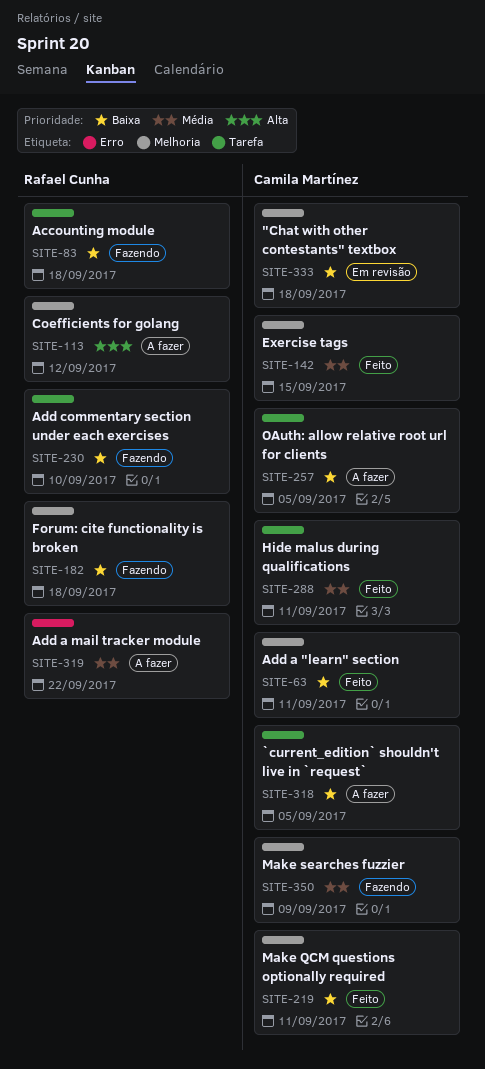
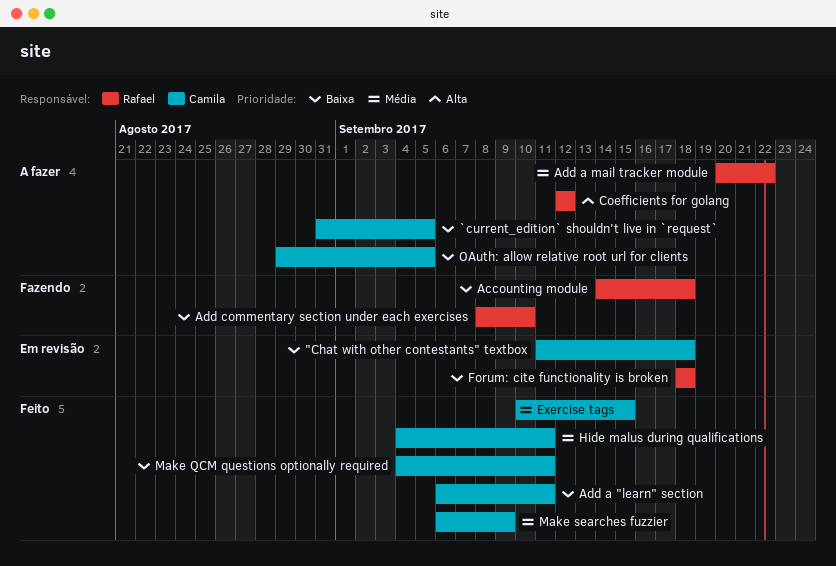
Forum: cite functionality is broken, status: Fazendo -> Em revisão
Make searches fuzzier, status: Fazendo -> Feito

